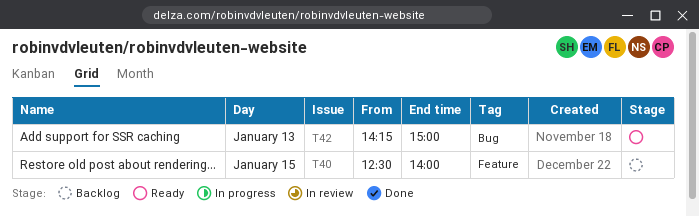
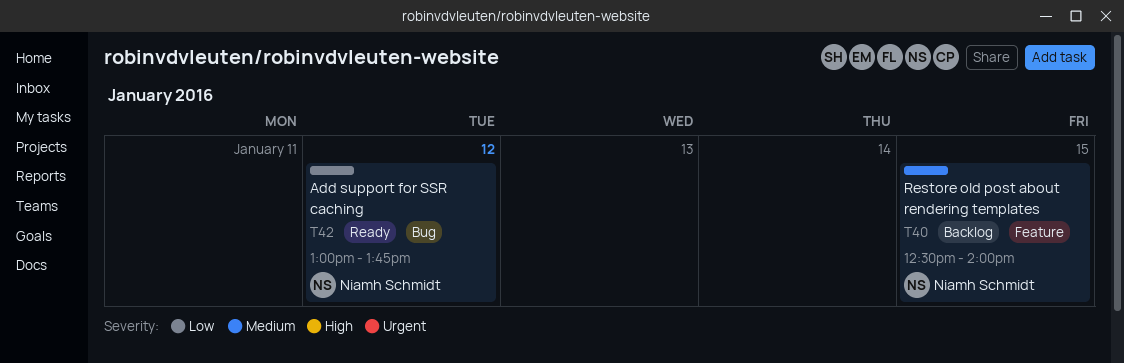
T42, day: Jan 13 -> Jan 12
T42, begins: 14:15 -> 13:00
T42, ends: 15:00 -> 13:45

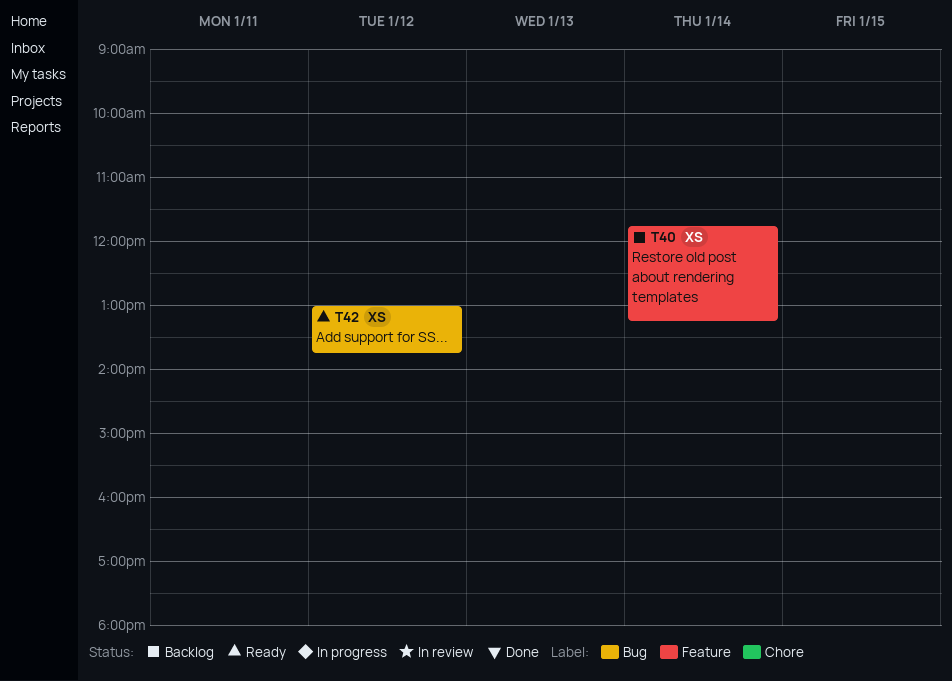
T40, day: Jan 15 -> Jan 14
T40, begins: 12:30 -> 11:45
T40, ends: 14:00 -> 13:15

